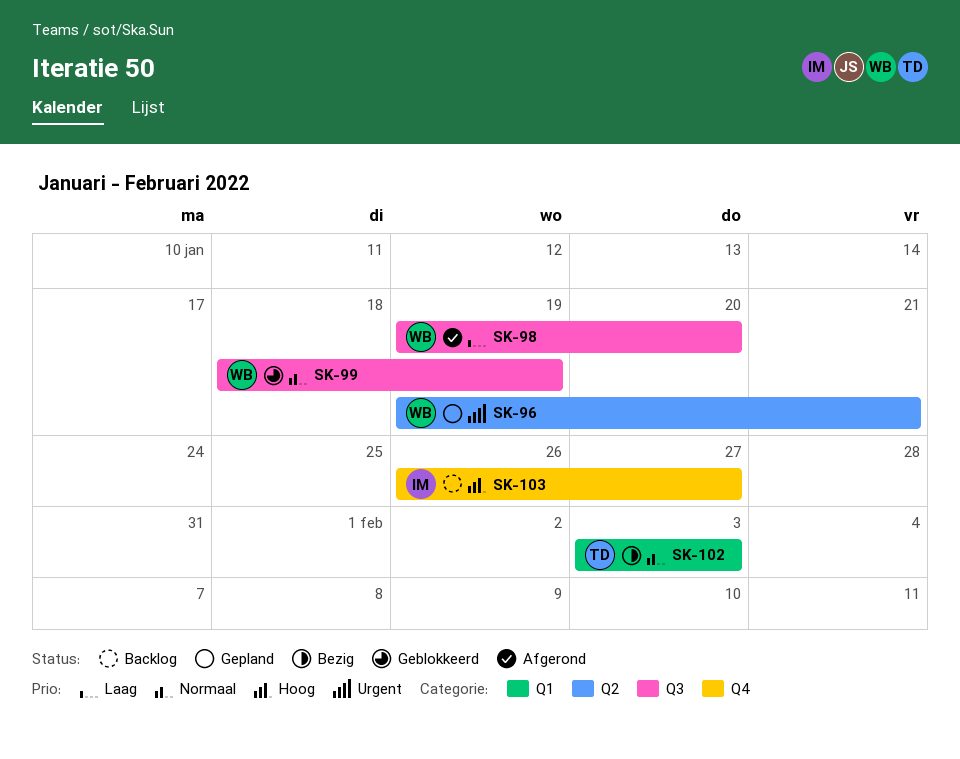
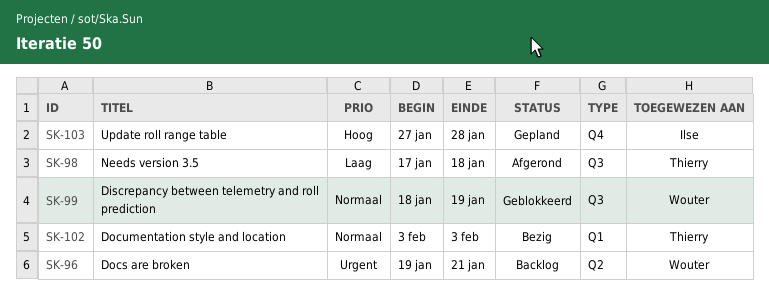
SK-96, status: Gepland -> Backlog
SK-98, owner: Wouter -> Thierry
SK-98, start: Jan 19 -> Jan 17
SK-98, due: Jan 20 -> Jan 18
SK-103, status: Backlog -> Gepland
SK-103, start: Jan 26 -> Jan 27
SK-103, due: Jan 27 -> Jan 28

